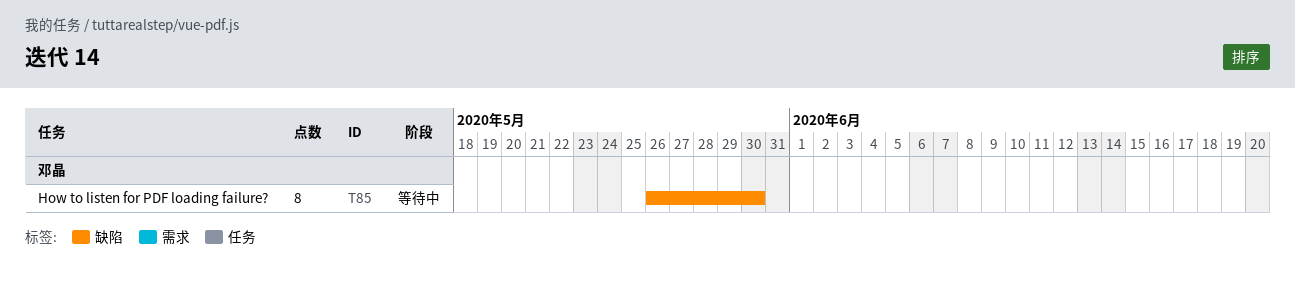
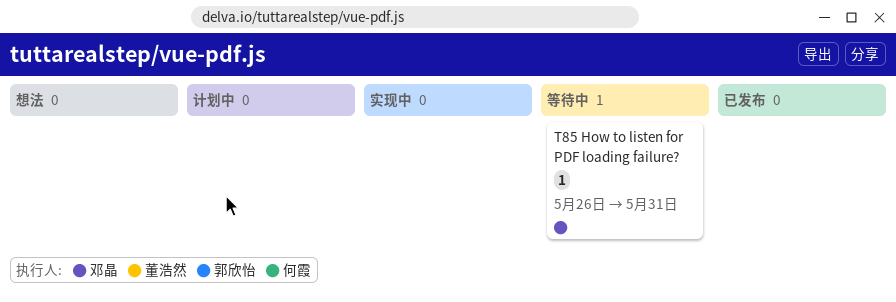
T85, estimate: 8 -> 1
T85, due: May 30 -> May 31

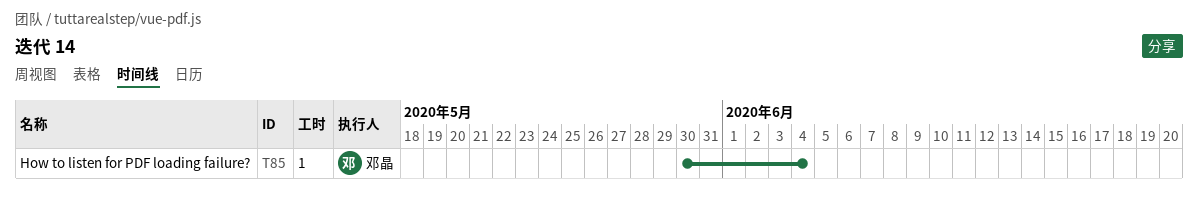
T85, start: May 26 -> May 30
T85, due: May 31 -> Jun 4

